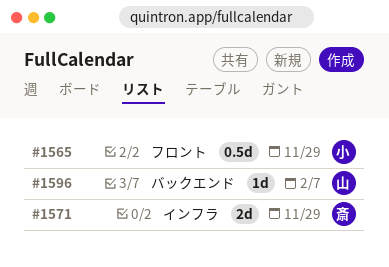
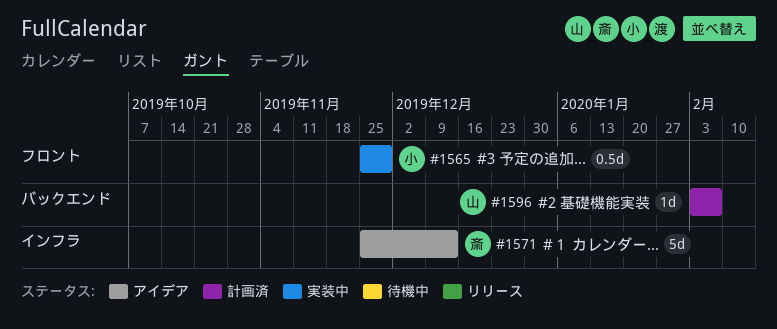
#1571, estimate: 2d -> 5d
#1571, due: Nov 29 -> Dec 13

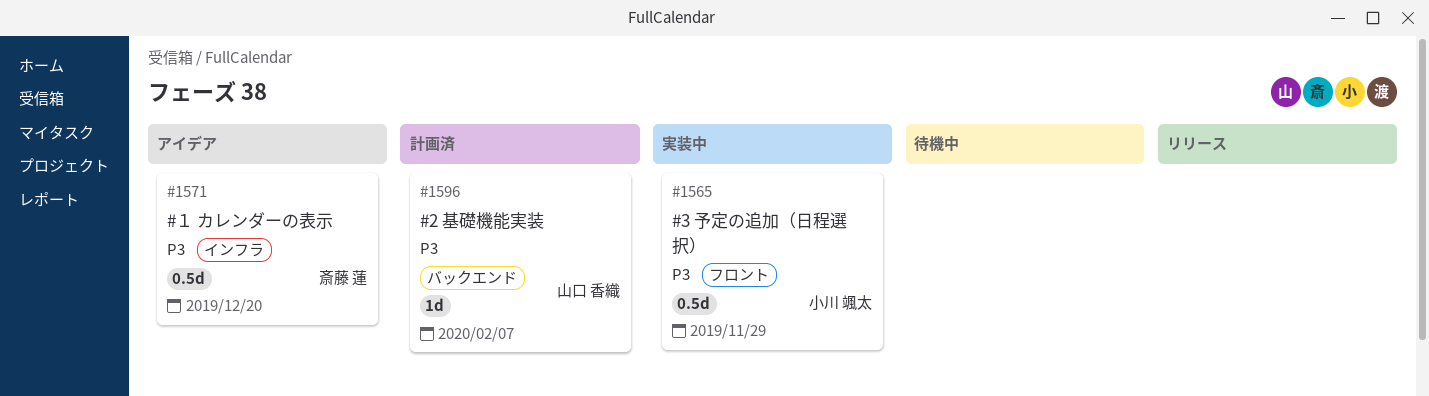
#1571, estimate: 5d -> 0.5d
#1571, due: Dec 13 -> Dec 20

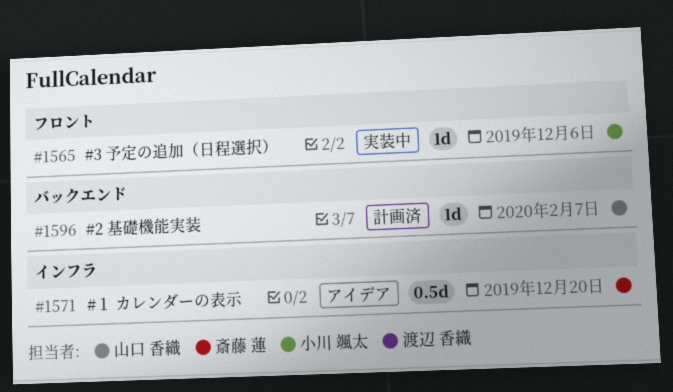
#1565, estimate: 0.5d -> 1d
#1565, due: Nov 29 -> Dec 6

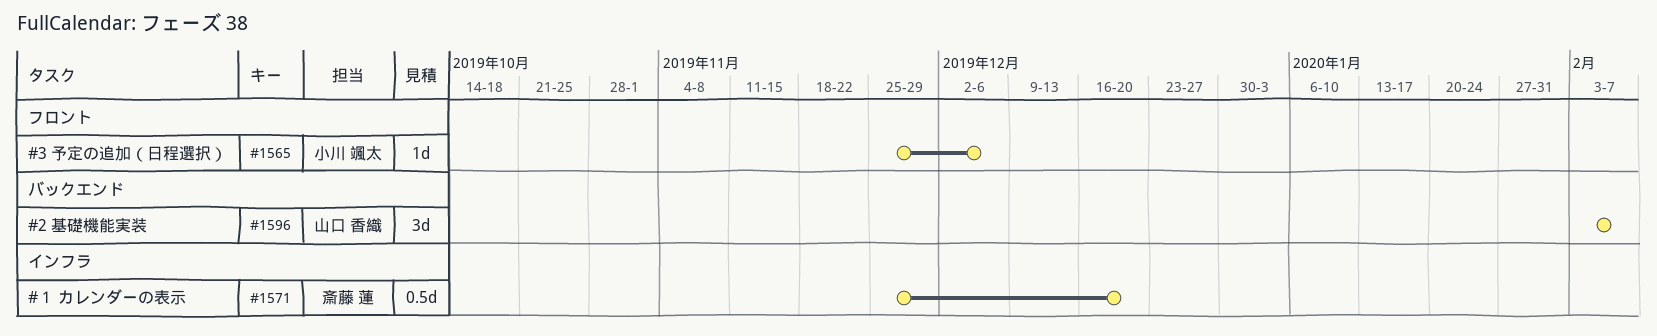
#1596, estimate: 1d -> 3d

